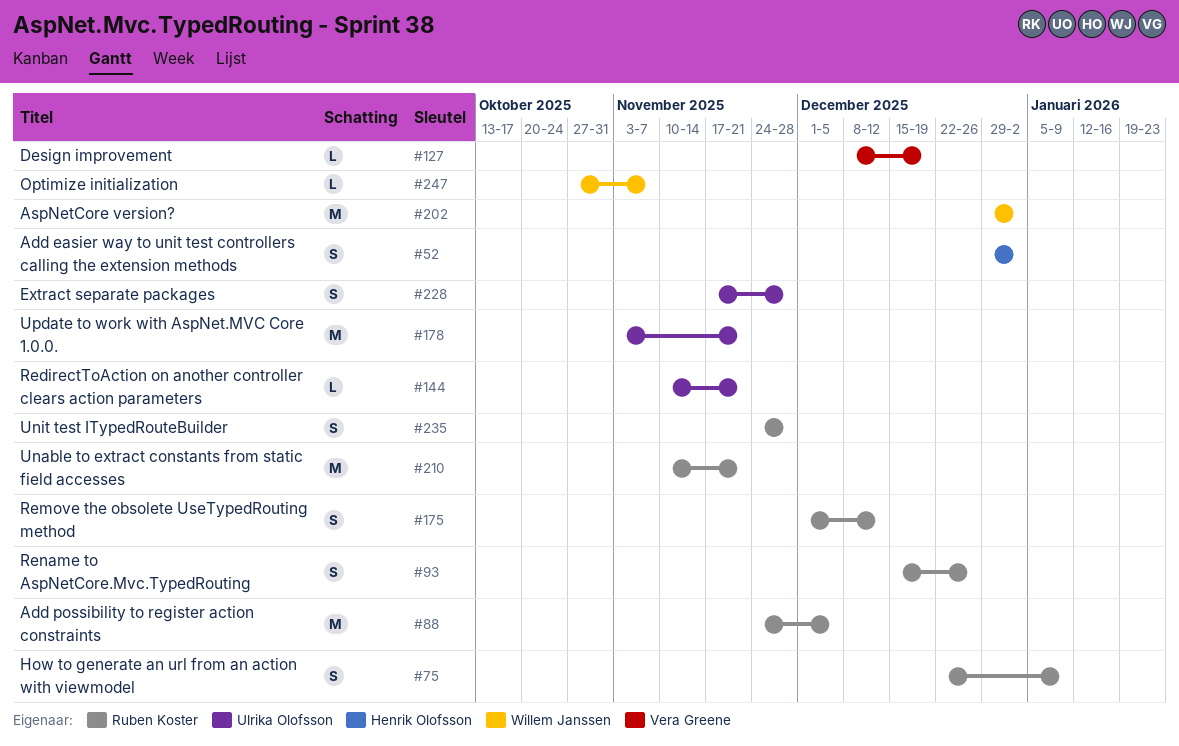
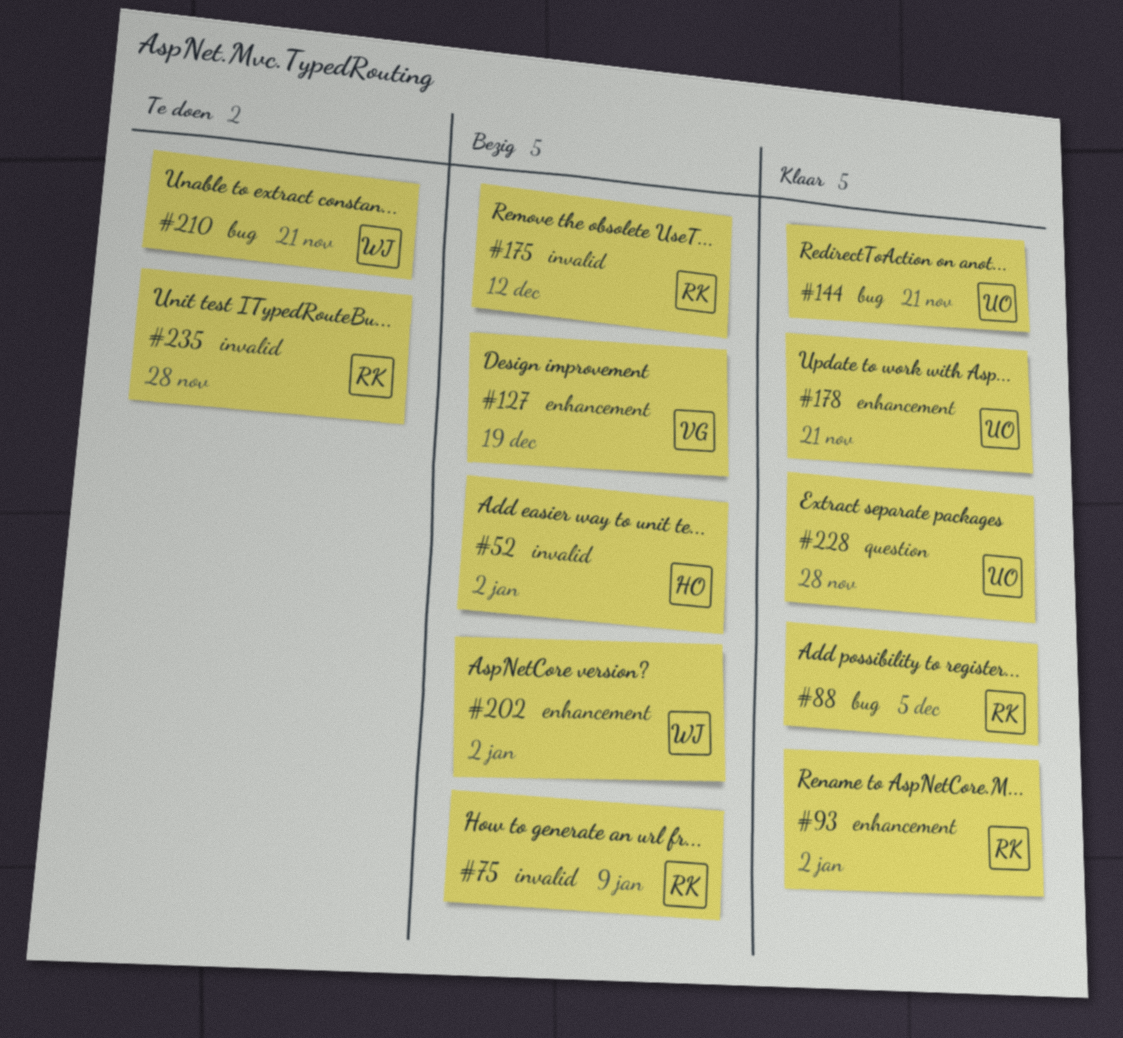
#93, due: Dec 26 -> Jan 2
#210, owner: Ruben Koster -> Willem Janssen
#247: present -> none

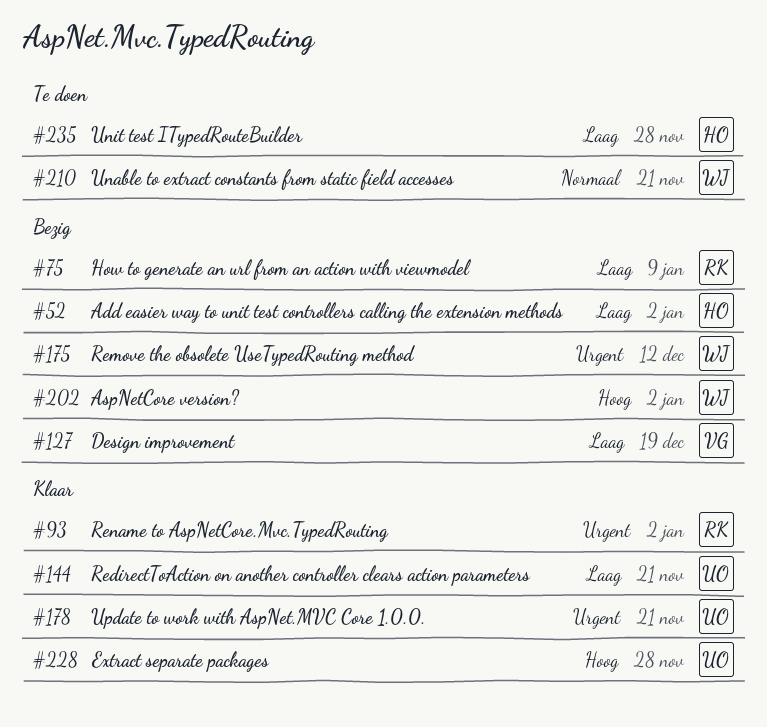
#88: present -> none
#175, owner: RK -> WJ
#235, owner: RK -> HO

